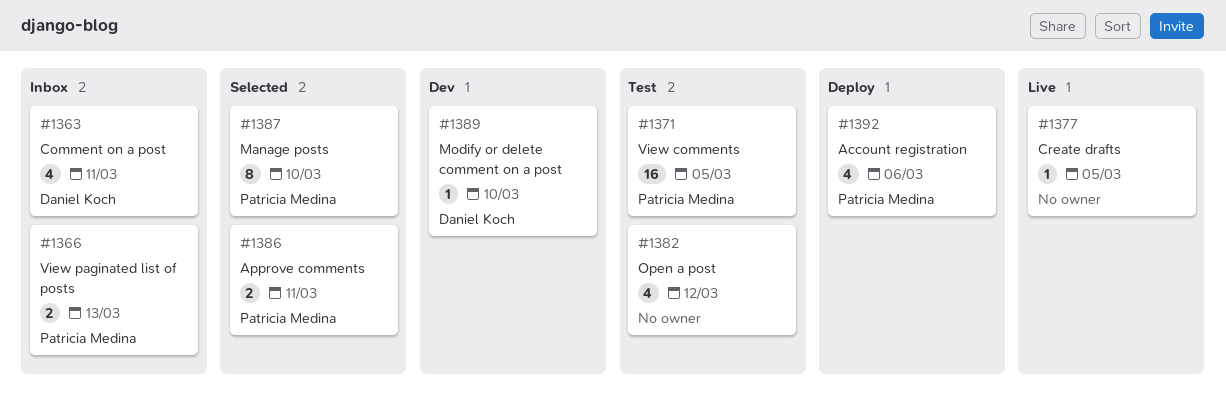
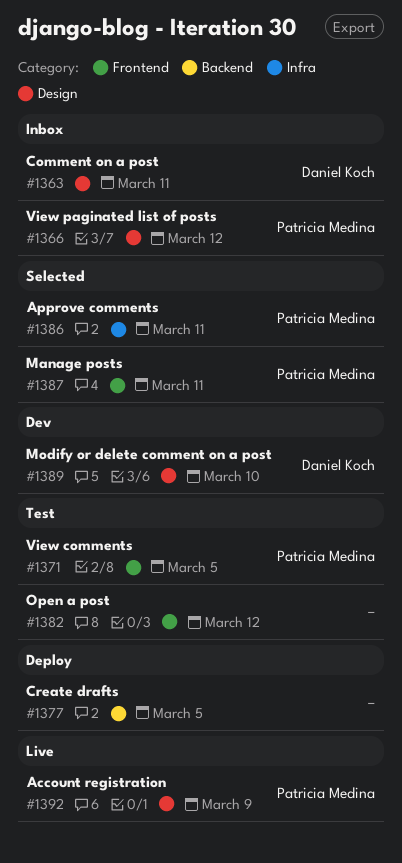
#1366, due: Mar 13 -> Mar 12
#1377, status: Live -> Deploy
#1387, due: Mar 10 -> Mar 11
#1392, status: Deploy -> Live
#1392, due: Mar 6 -> Mar 9

